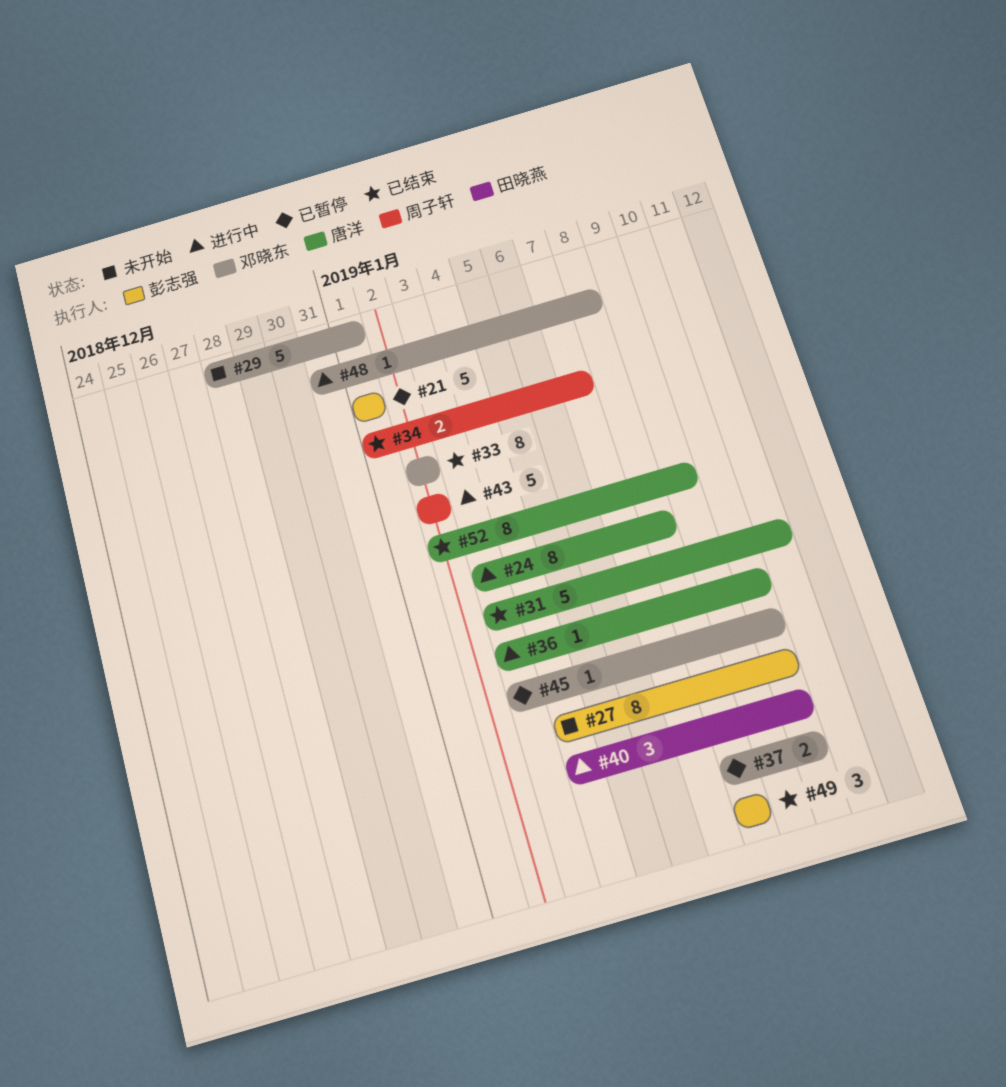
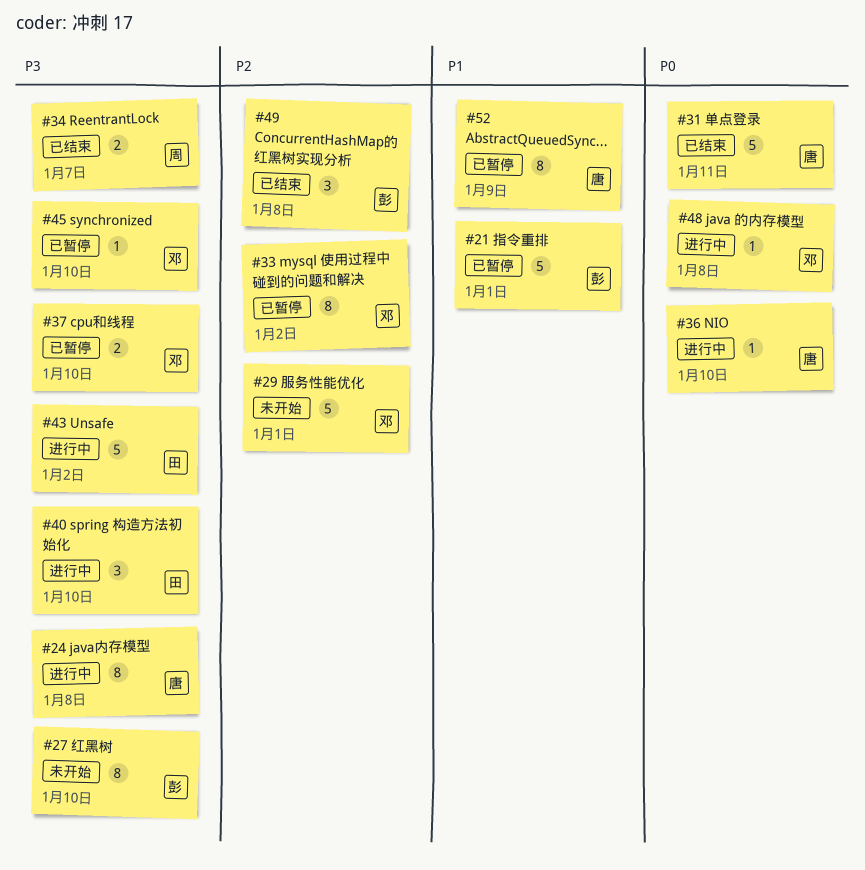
#33, status: 已结束 -> 已暂停
#43, owner: 周子轩 -> 田晓燕
#52, status: 已结束 -> 已暂停

